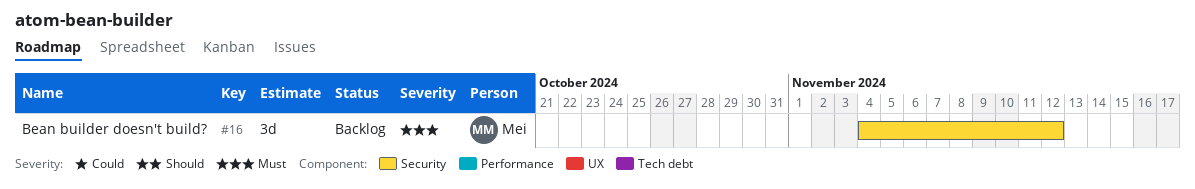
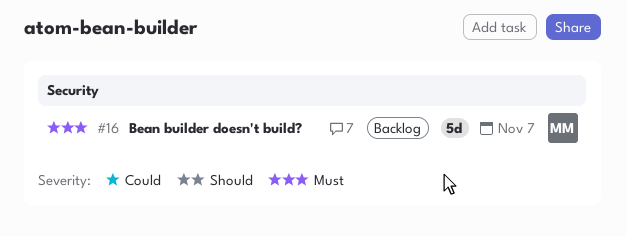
#16, estimate: 3d -> 5d
#16, due: Nov 12 -> Nov 7

